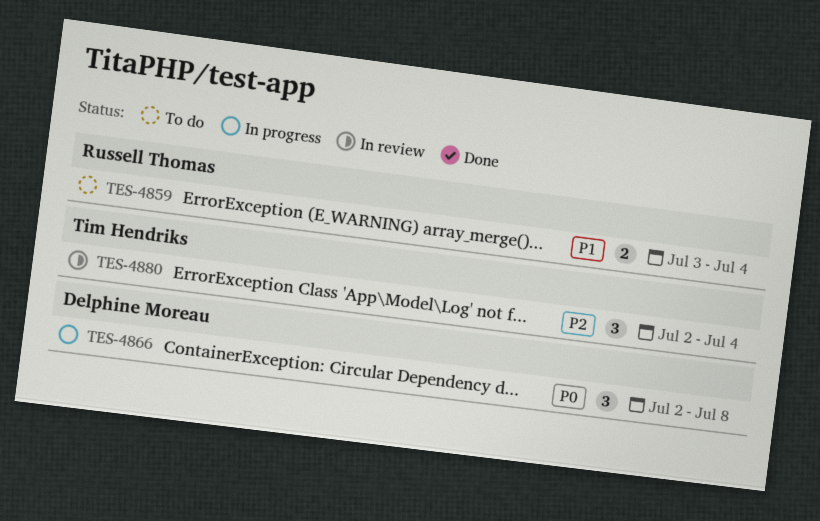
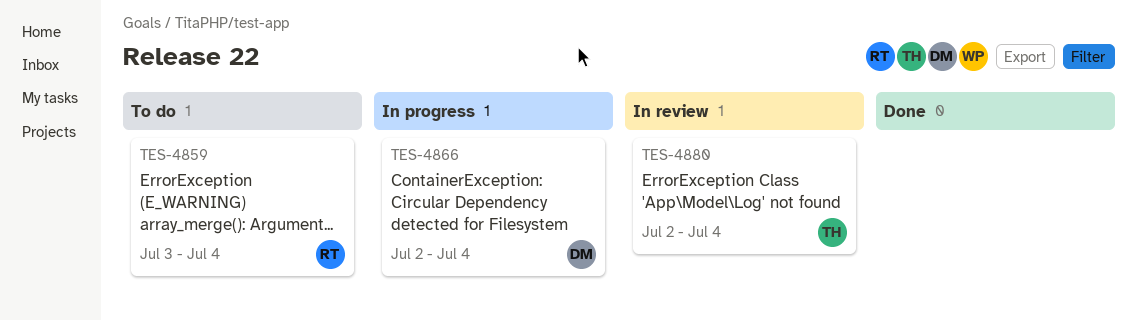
TES-4866, due: Jul 8 -> Jul 4

